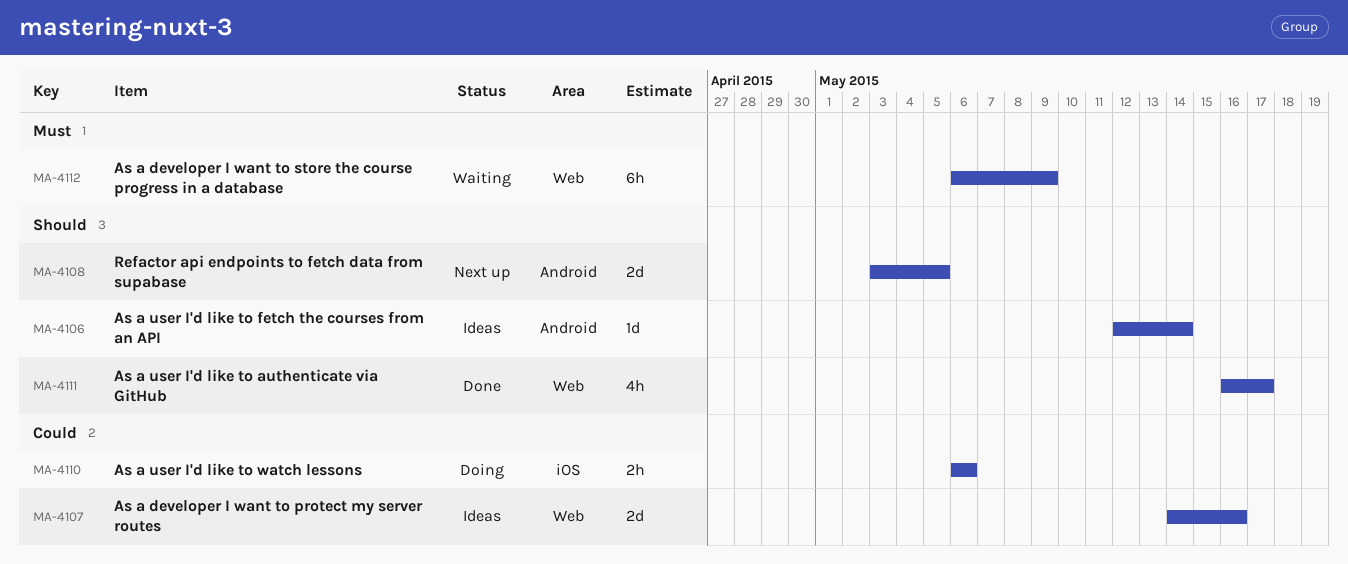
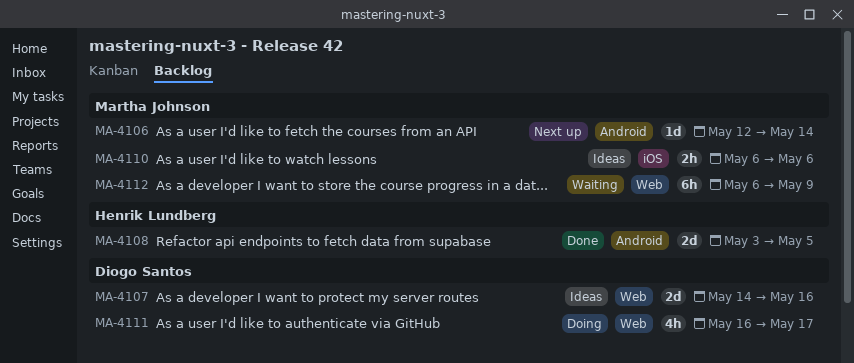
MA-4106, status: Ideas -> Next up
MA-4108, status: Next up -> Done
MA-4110, status: Doing -> Ideas
MA-4111, status: Done -> Doing

